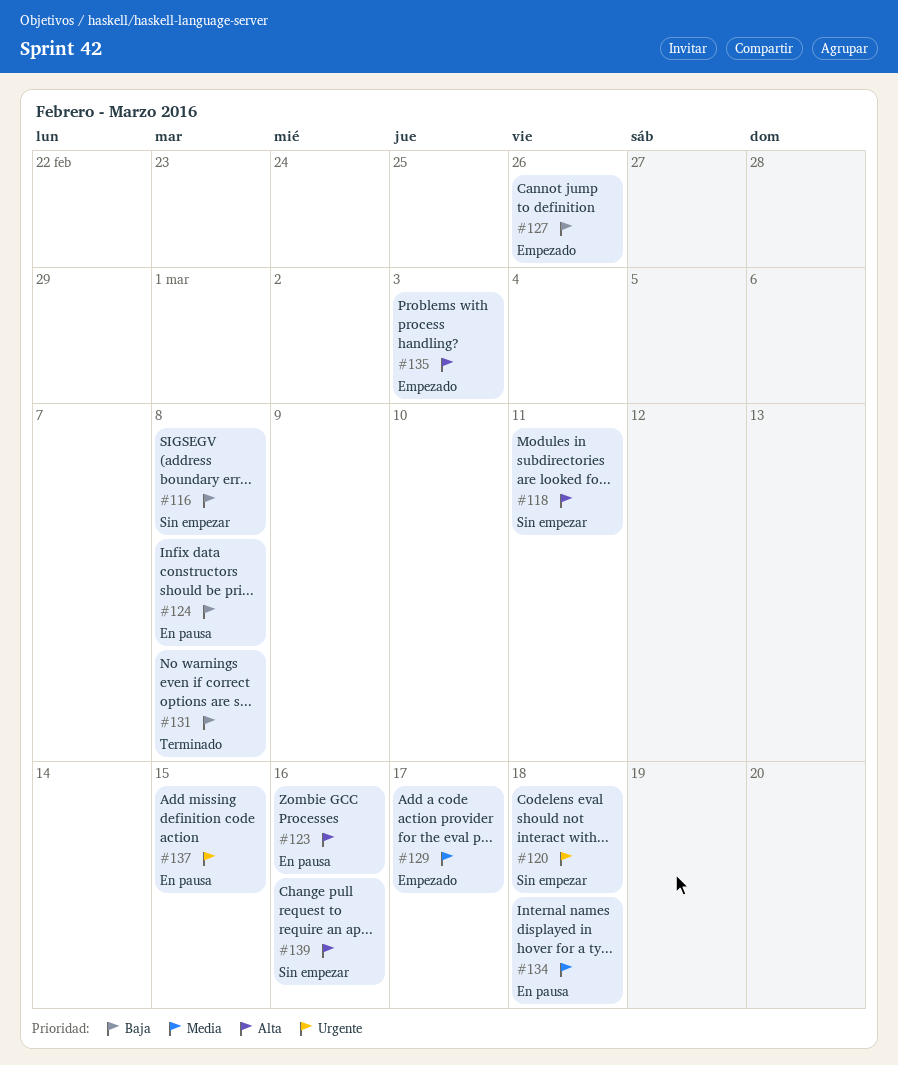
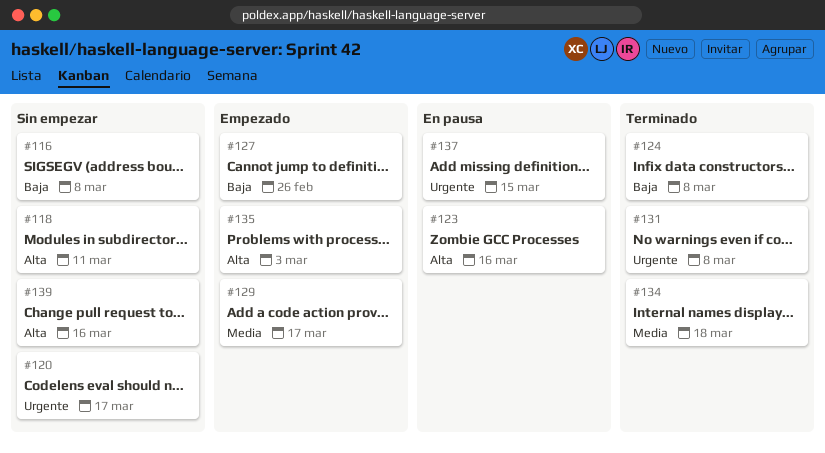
#120, due: Mar 18 -> Mar 17
#124, status: En pausa -> Terminado
#131, priority: Baja -> Urgente
#134, status: En pausa -> Terminado

